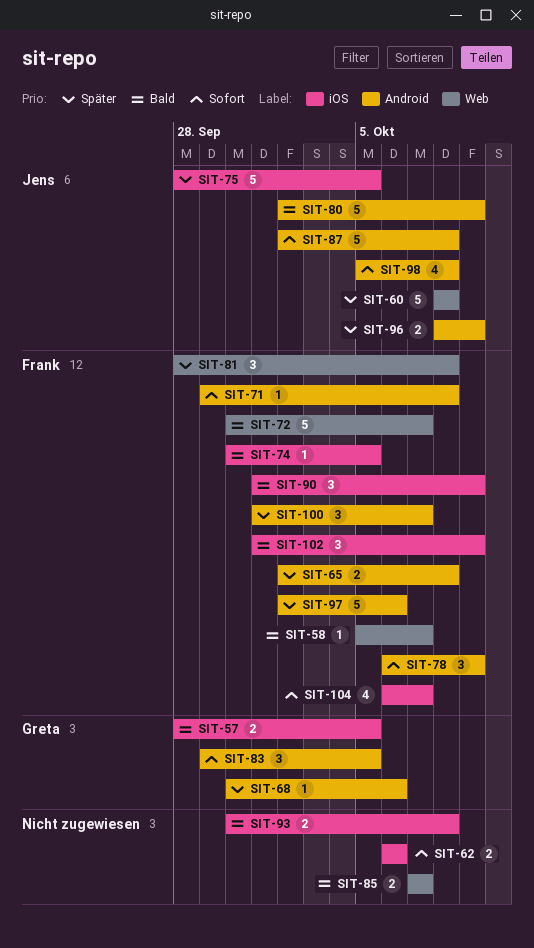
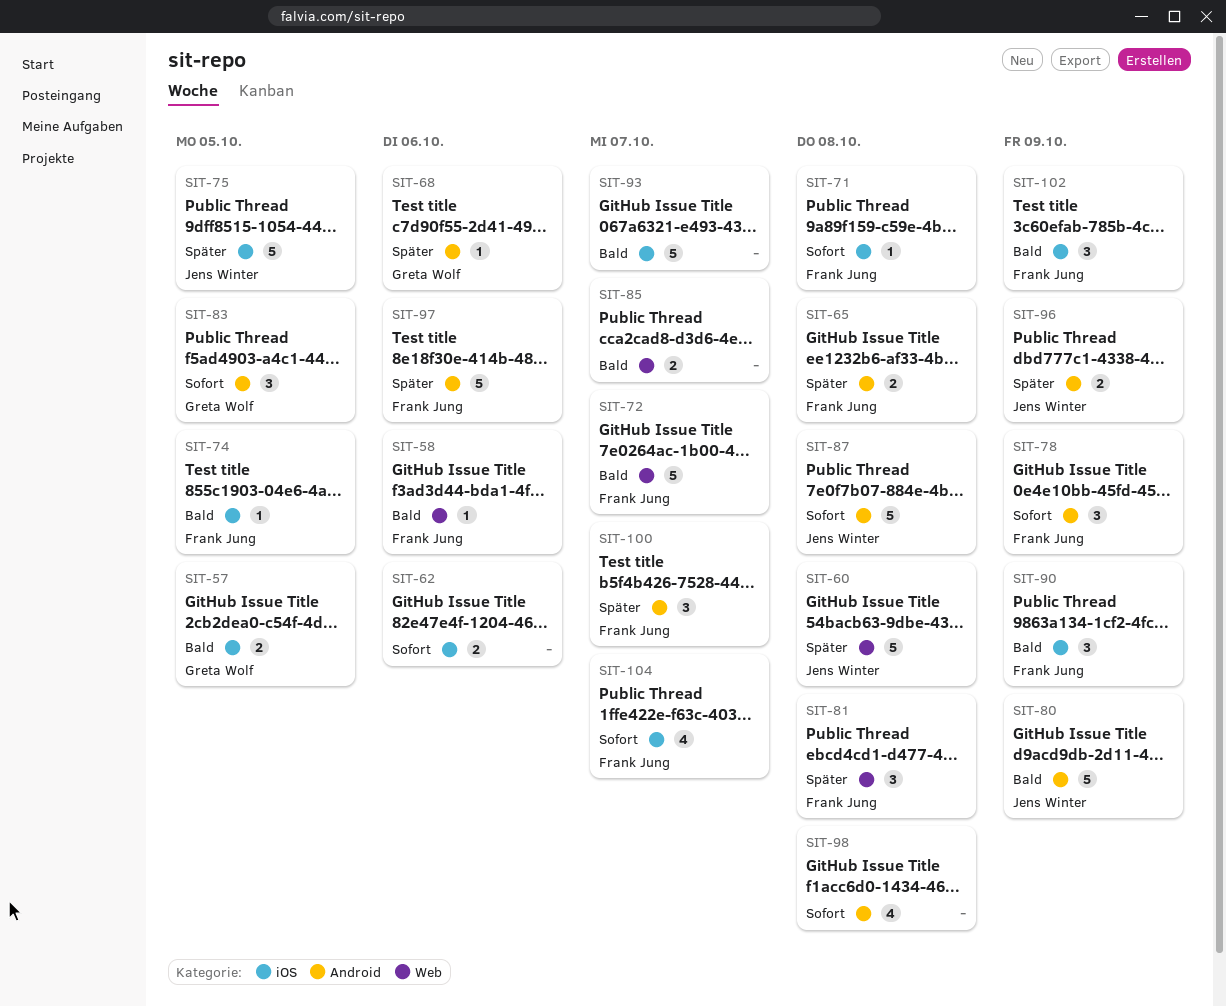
SIT-58, due: Oct 7 -> Oct 6
SIT-71, label: Android -> iOS
SIT-93, estimate: 2 -> 5
SIT-93, due: Oct 8 -> Oct 7
SIT-98, owner: Jens Winter -> none

